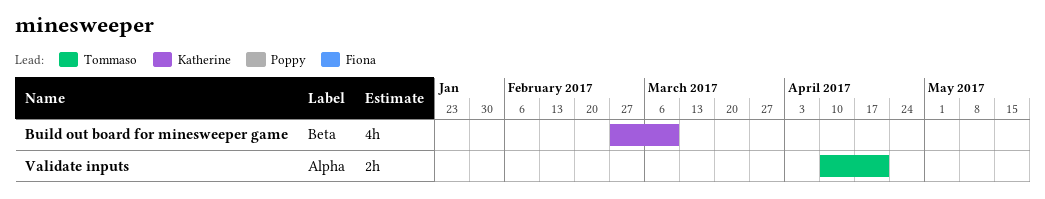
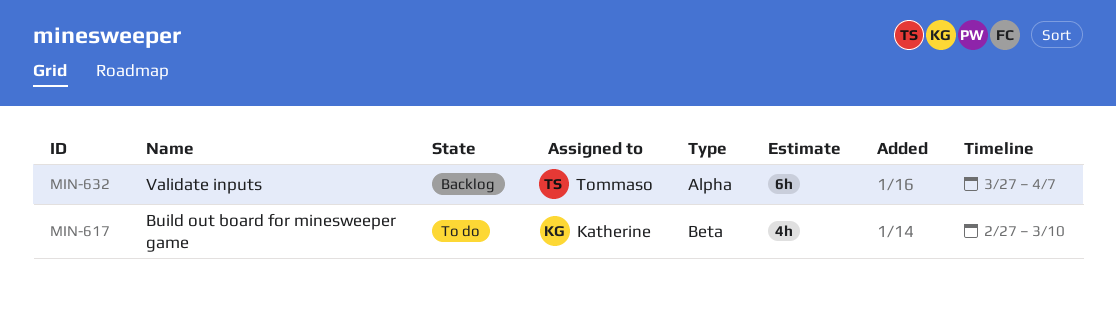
Validate inputs, estimate: 2h -> 6h
Validate inputs, start: Apr 10 -> Mar 27
Validate inputs, due: Apr 21 -> Apr 7

